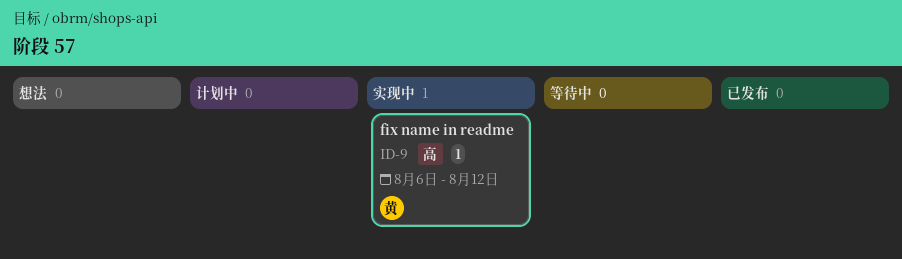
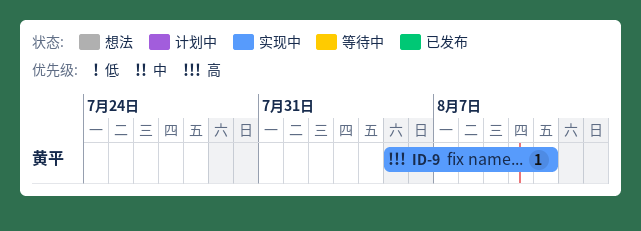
ID-9, start: Aug 6 -> Aug 5
ID-9, due: Aug 12 -> Aug 11

